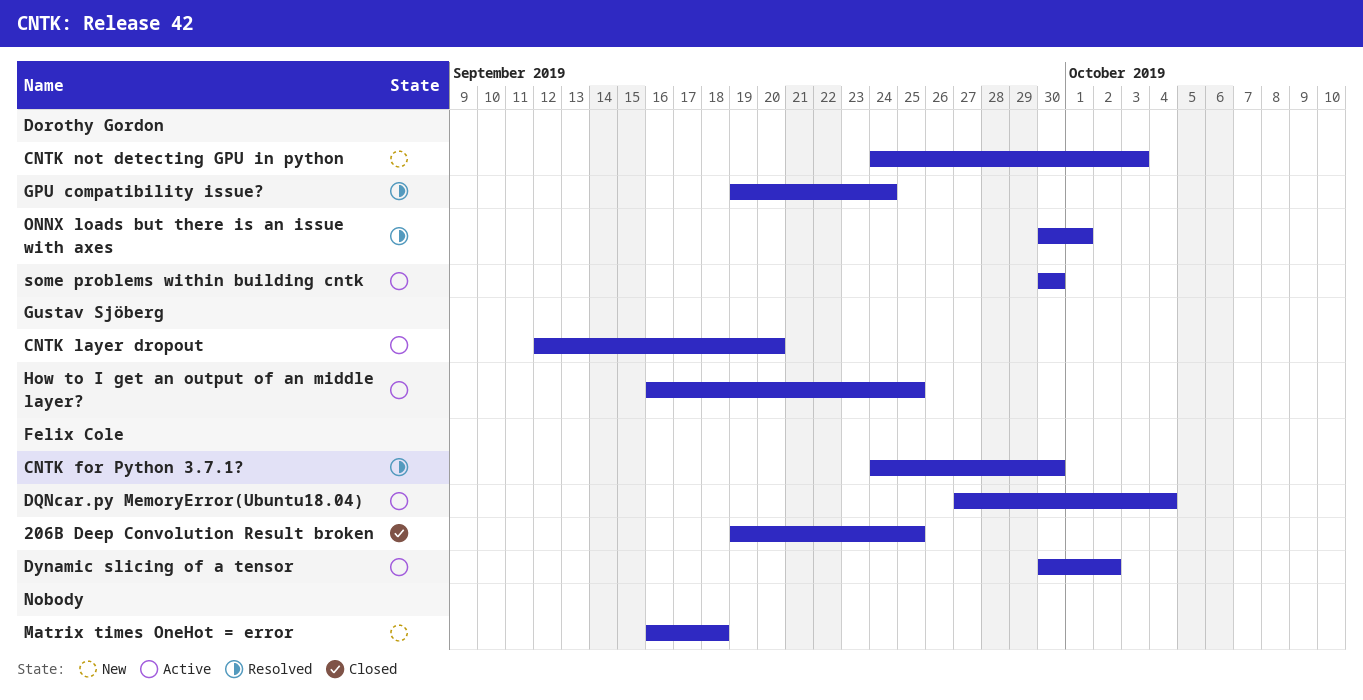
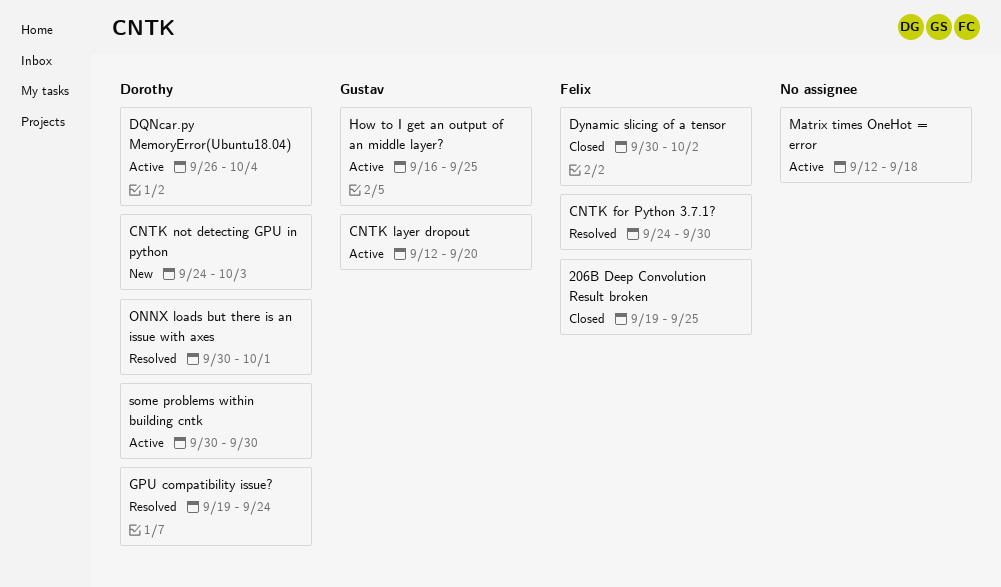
DQNcar.py MemoryError(Ubuntu18.04), owner: Felix Cole -> Dorothy Gordon
DQNcar.py MemoryError(Ubuntu18.04), start: Sep 27 -> Sep 26
Dynamic slicing of a tensor, status: Active -> Closed
Matrix times OneHot = error, status: New -> Active
Matrix times OneHot = error, start: Sep 16 -> Sep 12

